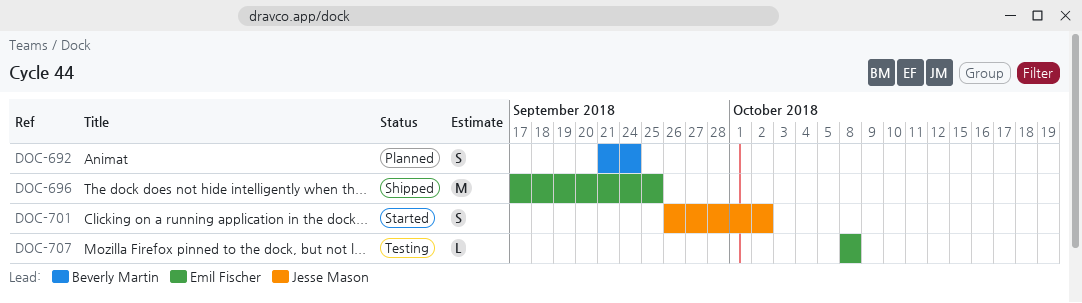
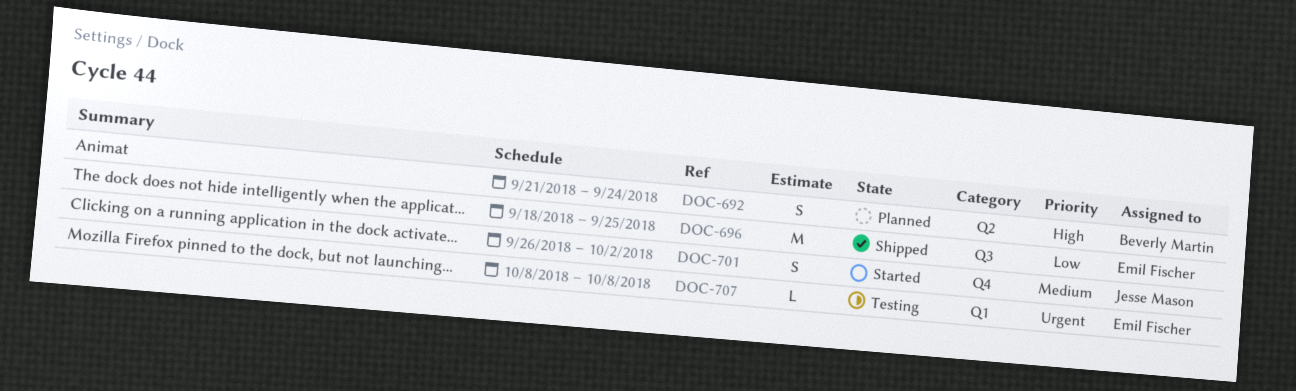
DOC-696, start: Sep 17 -> Sep 18

